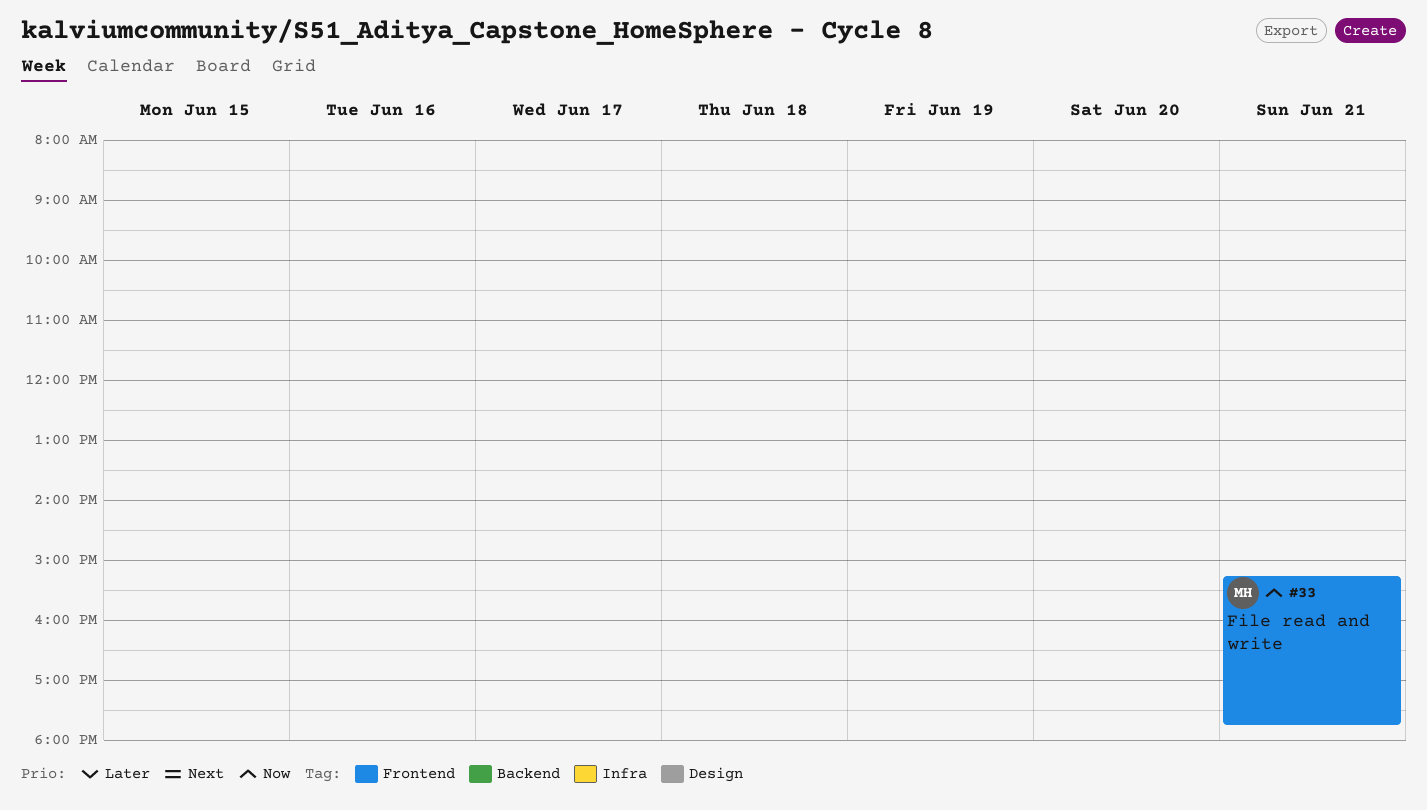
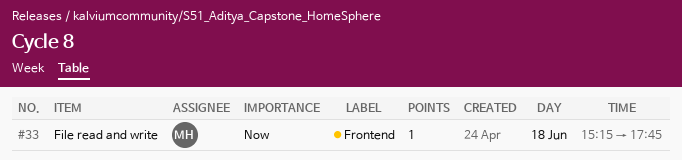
#33, day: Jun 21 -> Jun 18

